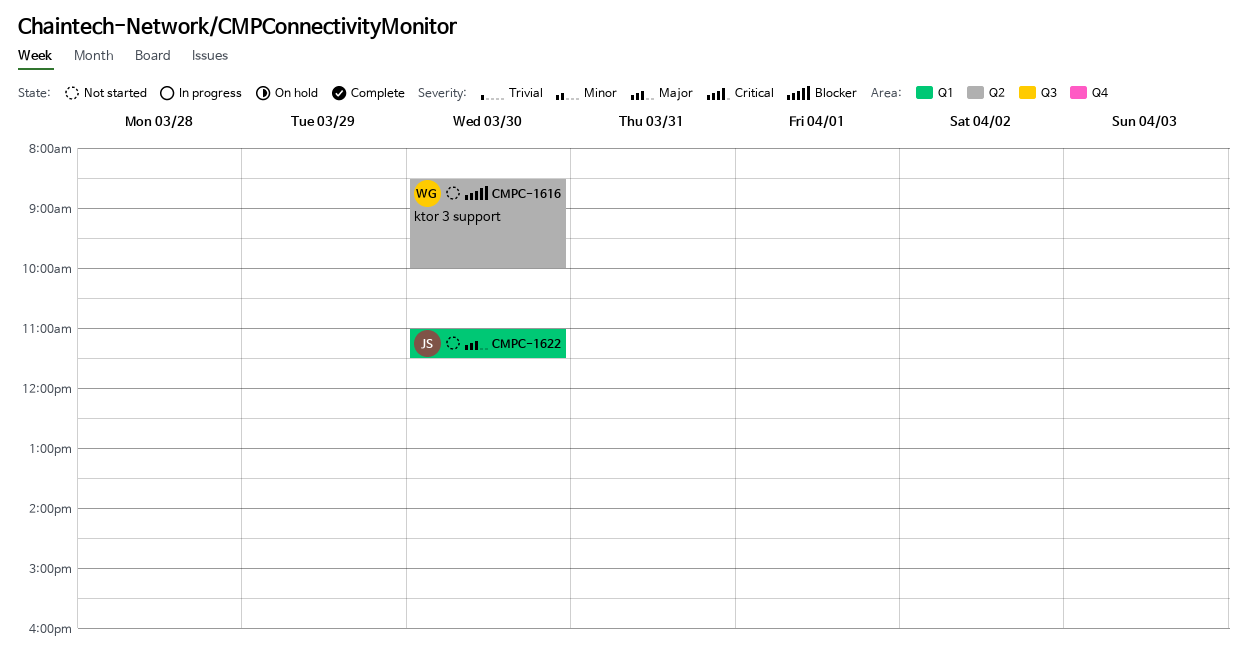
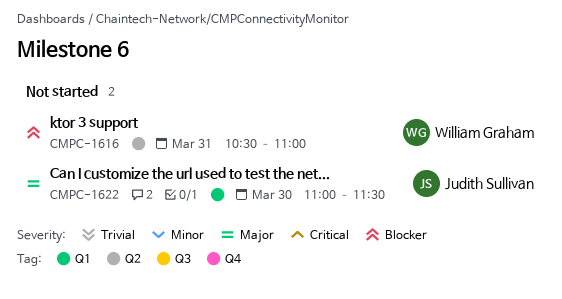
CMPC-1616, day: Mar 30 -> Mar 31
CMPC-1616, begins: 08:30 -> 10:30
CMPC-1616, ends: 10:00 -> 11:00

